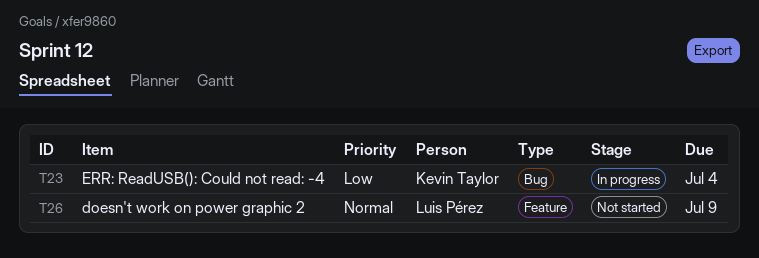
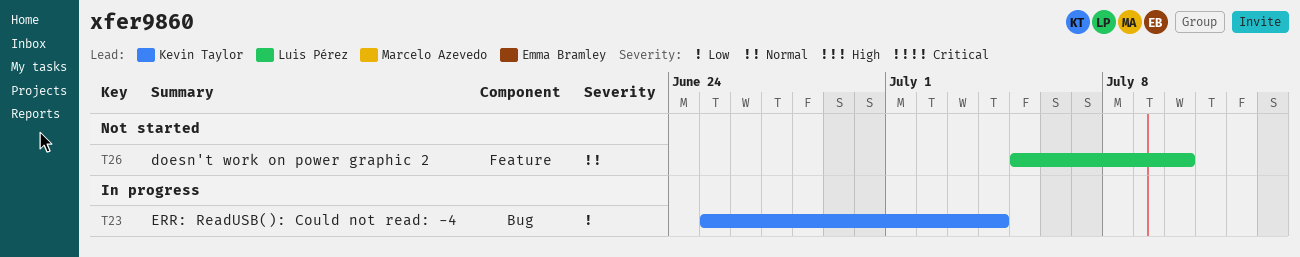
T26, due: Jul 9 -> Jul 10

